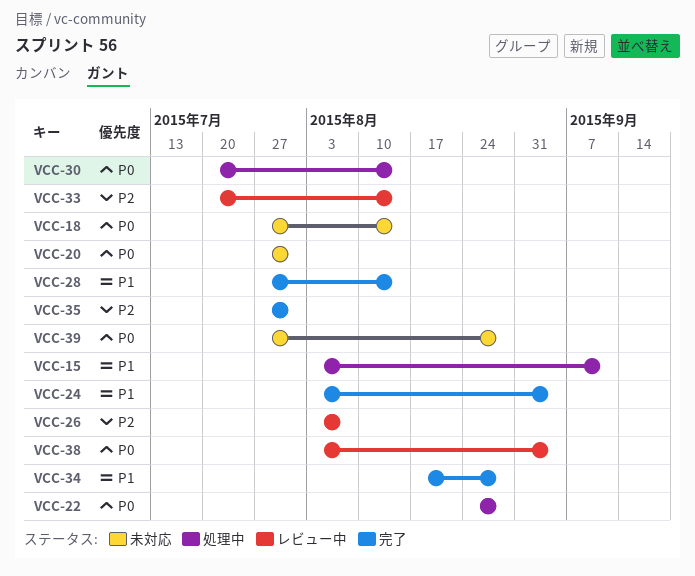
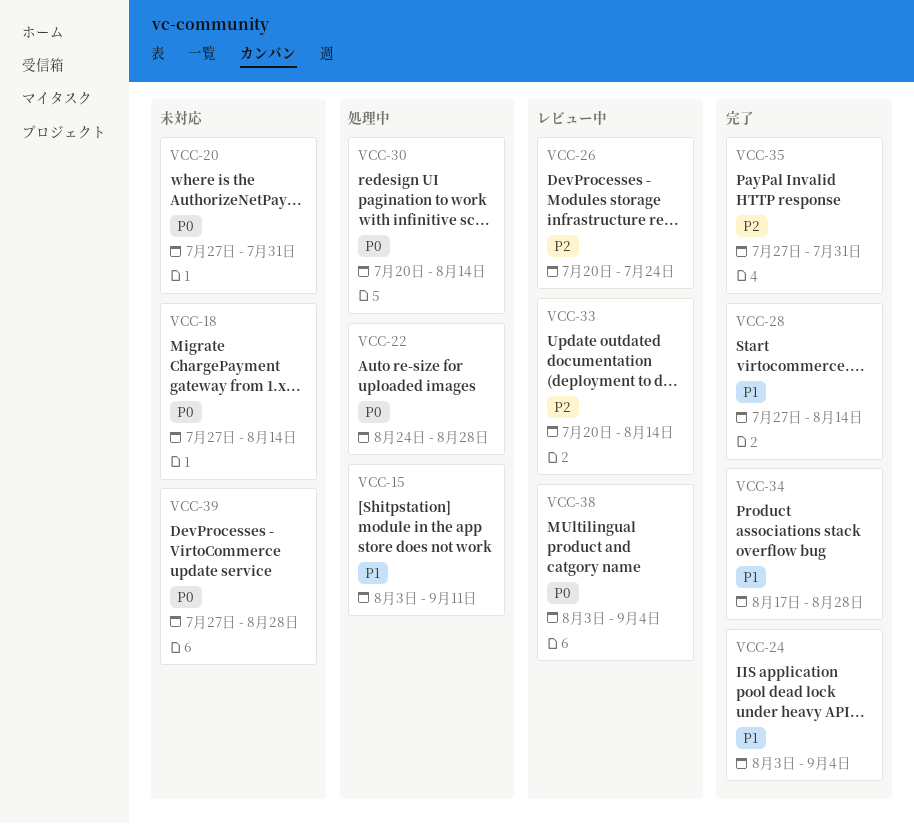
VCC-26, start: Aug 3 -> Jul 20
VCC-26, due: Aug 7 -> Jul 24

